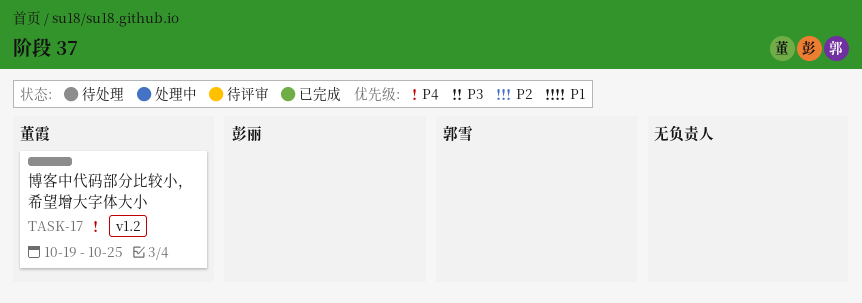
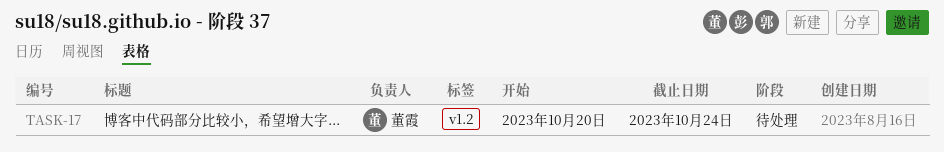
TASK-17, start: Oct 19 -> Oct 20
TASK-17, due: Oct 25 -> Oct 24

